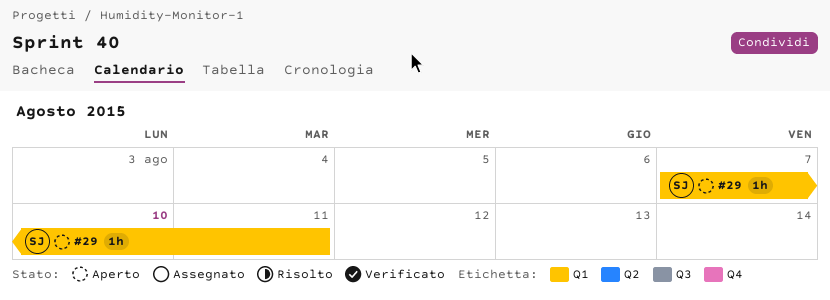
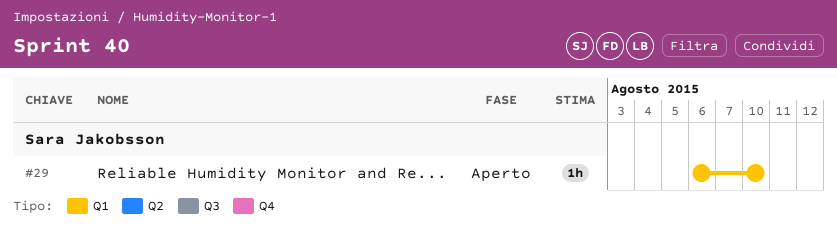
#29, start: Aug 7 -> Aug 6
#29, due: Aug 11 -> Aug 10

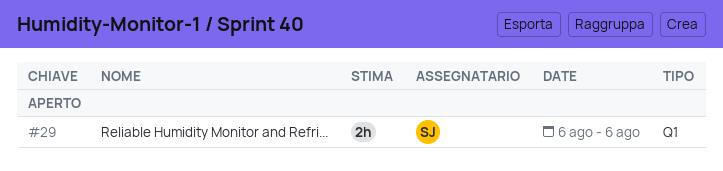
#29, estimate: 1h -> 2h
#29, due: Aug 10 -> Aug 6

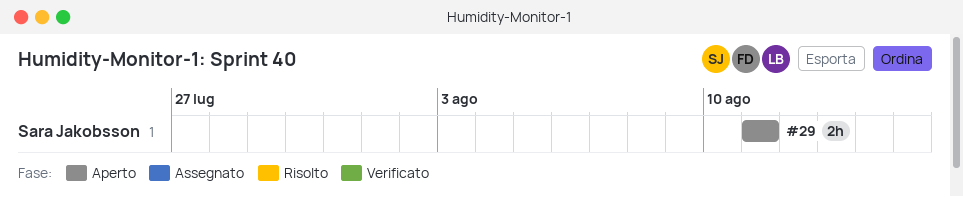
#29, start: Aug 6 -> Aug 11
#29, due: Aug 6 -> Aug 11

